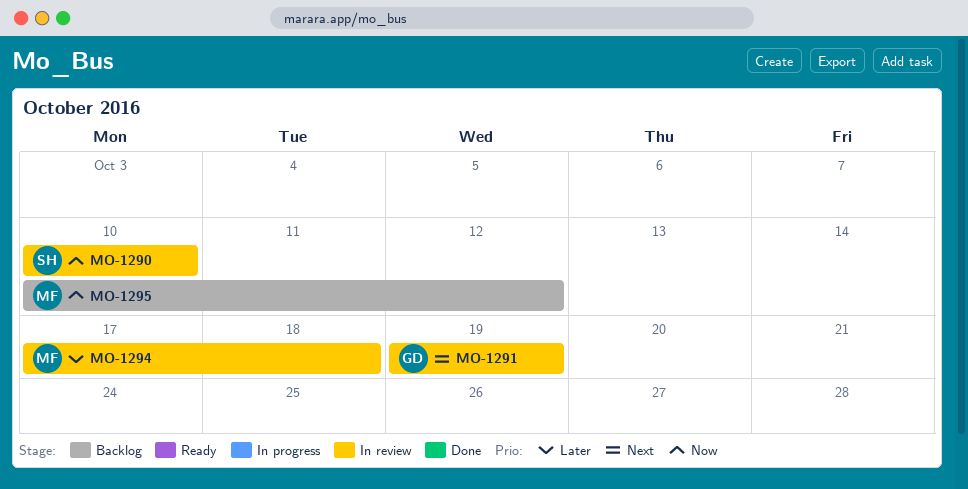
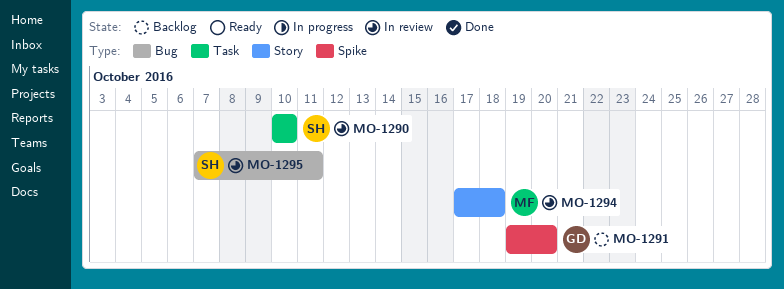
MO-1291, status: In review -> Backlog
MO-1291, due: Oct 19 -> Oct 20
MO-1295, status: Backlog -> In review
MO-1295, owner: MF -> SH
MO-1295, start: Oct 10 -> Oct 7
MO-1295, due: Oct 12 -> Oct 11

